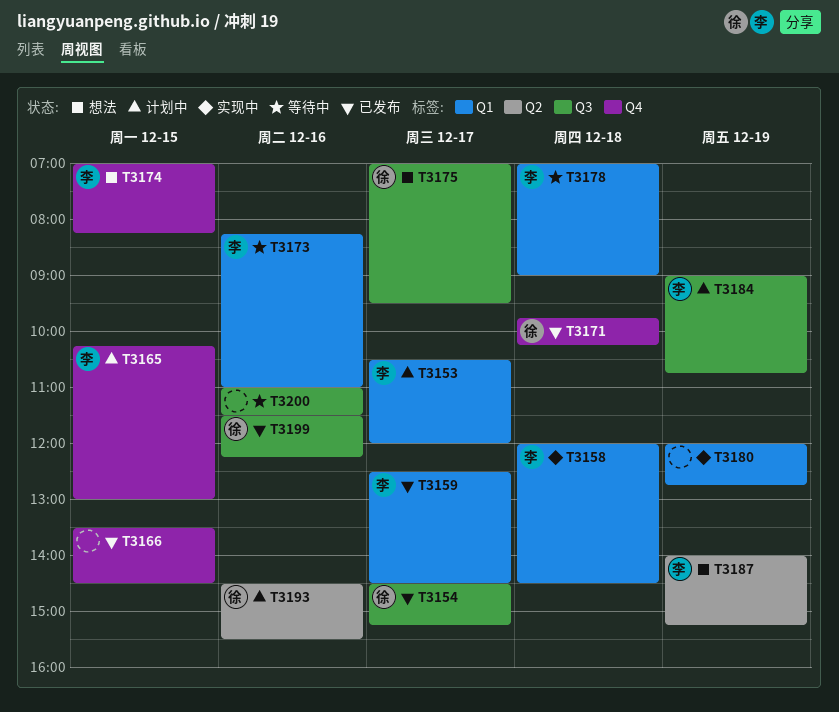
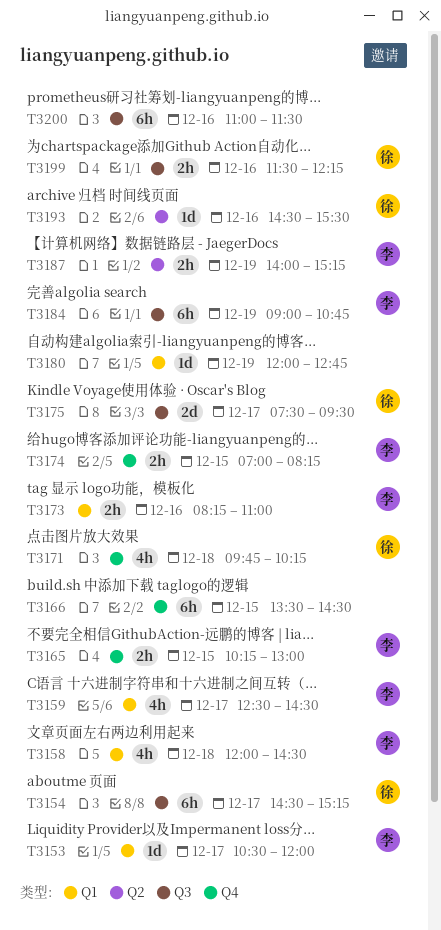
T3175, begins: 07:00 -> 07:30
T3178: present -> none

